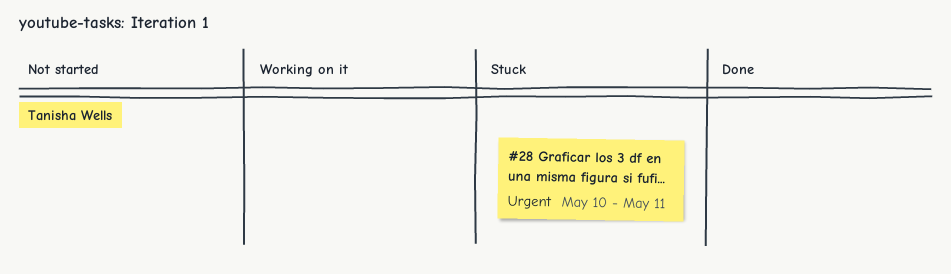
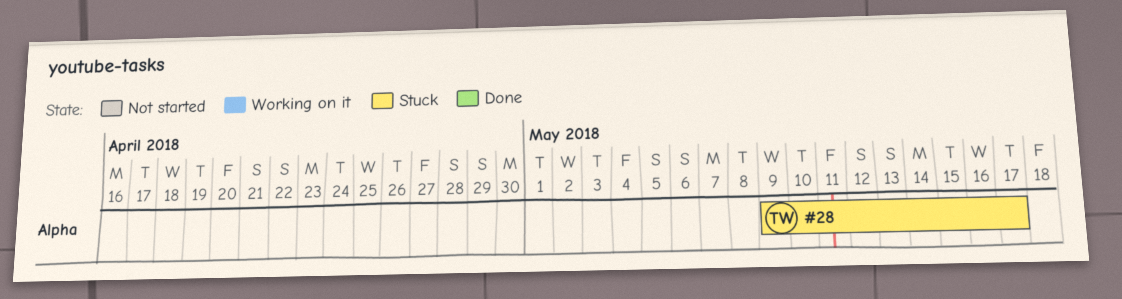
#28, start: May 10 -> May 9
#28, due: May 11 -> May 17

